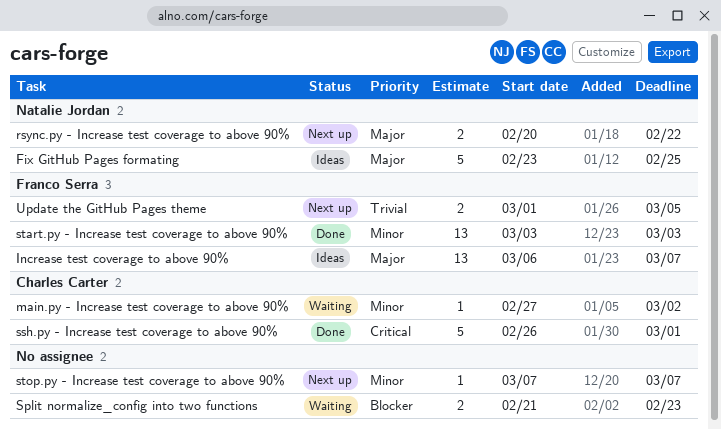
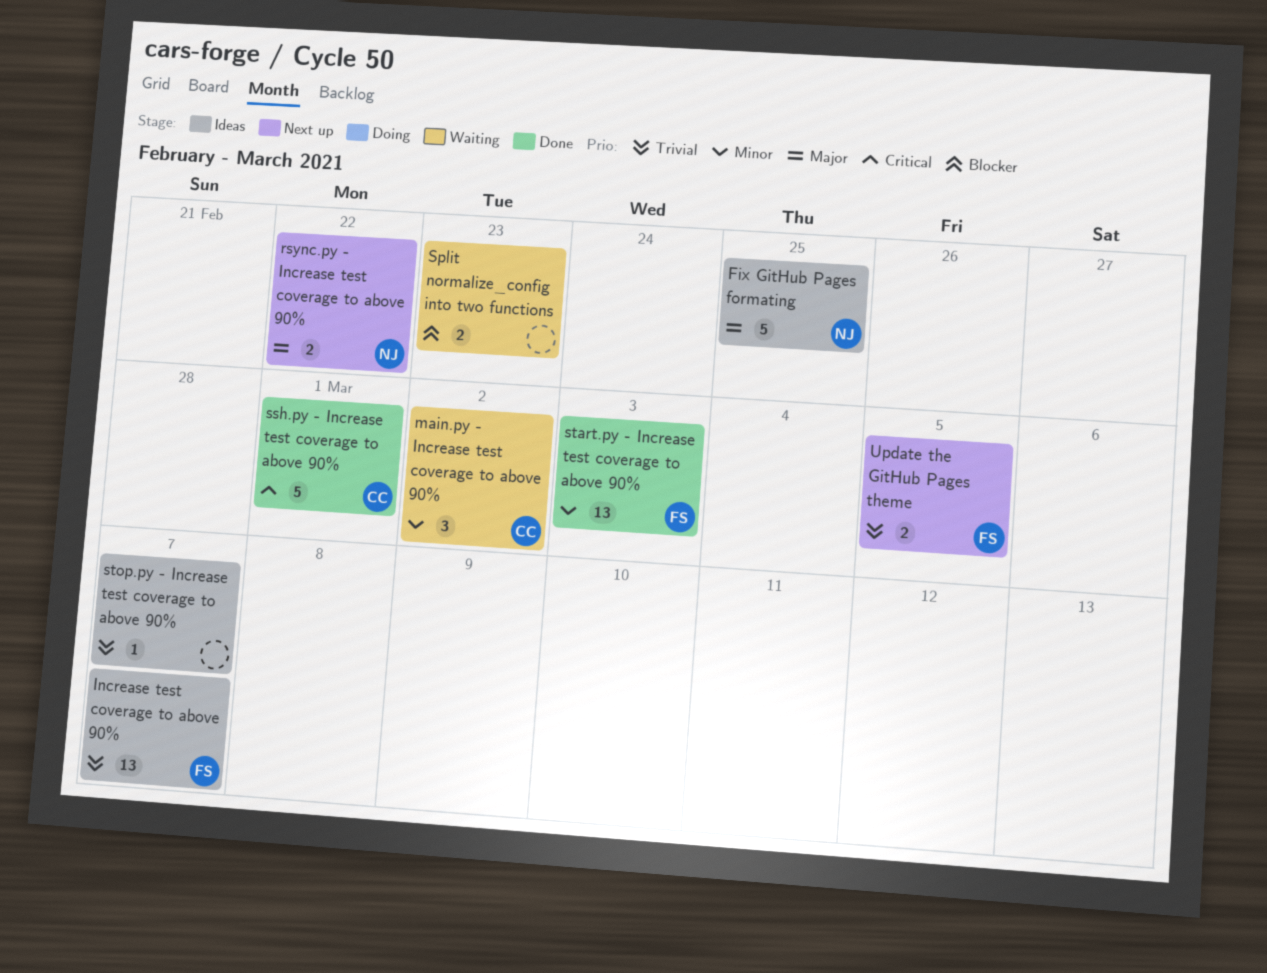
Increase test coverage to above 90%, priority: Major -> Trivial
main.py - Increase test coverage to above 90%, estimate: 1 -> 3
stop.py - Increase test coverage to above 90%, status: Next up -> Ideas
stop.py - Increase test coverage to above 90%, priority: Minor -> Trivial

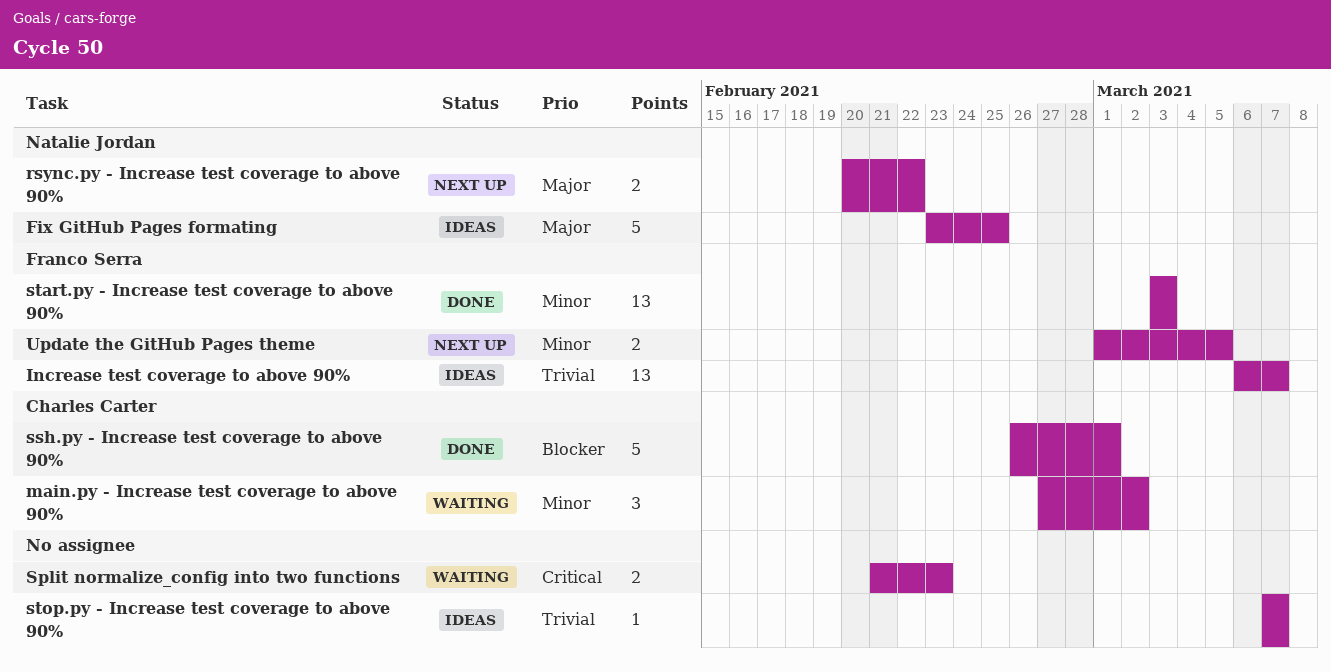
Split normalize_config into two functions, priority: Blocker -> Critical
ssh.py - Increase test coverage to above 90%, priority: Critical -> Blocker
Update the GitHub Pages theme, priority: Trivial -> Minor

